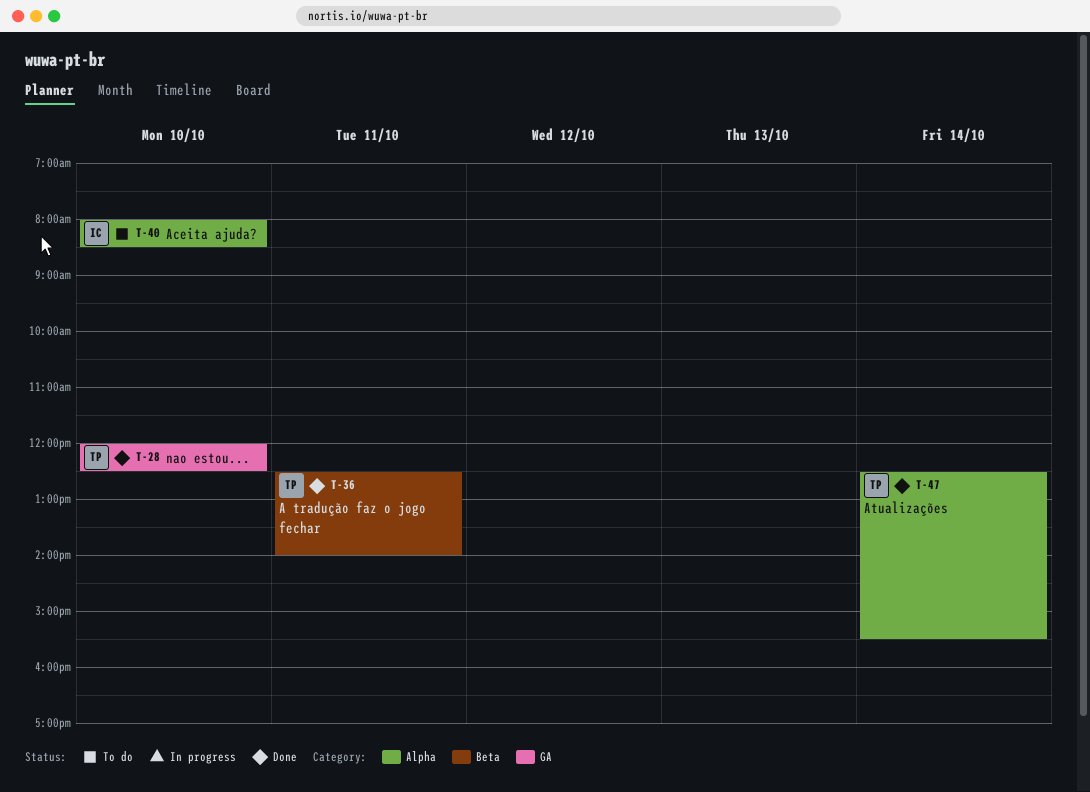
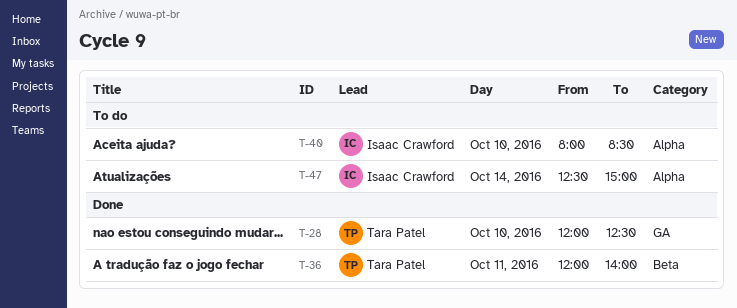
T-36, begins: 12:30 -> 12:00
T-47, status: Done -> To do
T-47, owner: Tara Patel -> Isaac Crawford
T-47, ends: 15:30 -> 15:00

